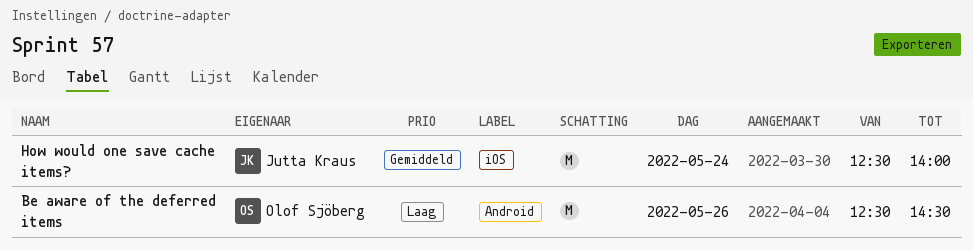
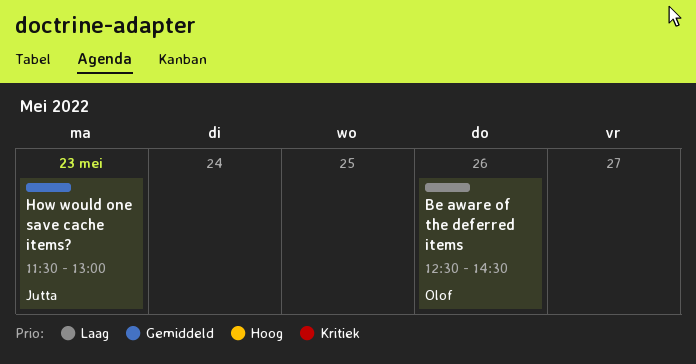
How would one save cache items?, day: May 24 -> May 23
How would one save cache items?, begins: 12:30 -> 11:30
How would one save cache items?, ends: 14:00 -> 13:00

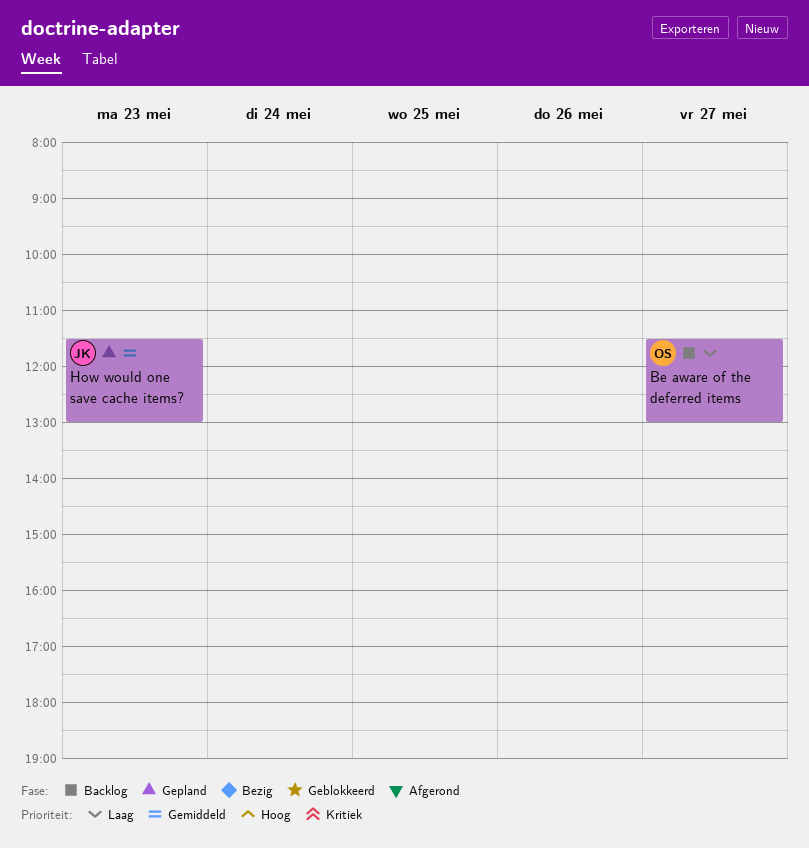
Be aware of the deferred items, day: May 26 -> May 27
Be aware of the deferred items, begins: 12:30 -> 11:30
Be aware of the deferred items, ends: 14:30 -> 13:00

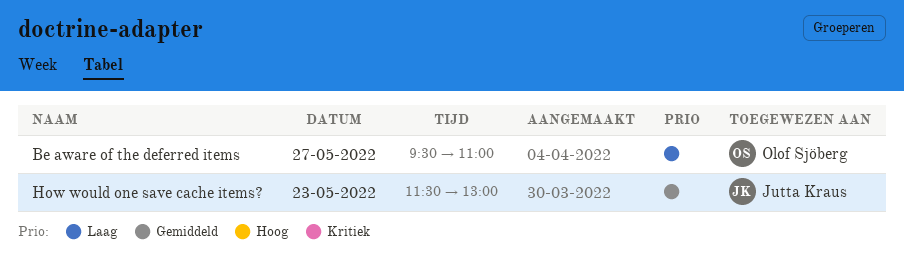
Be aware of the deferred items, begins: 11:30 -> 09:30
Be aware of the deferred items, ends: 13:00 -> 11:00

